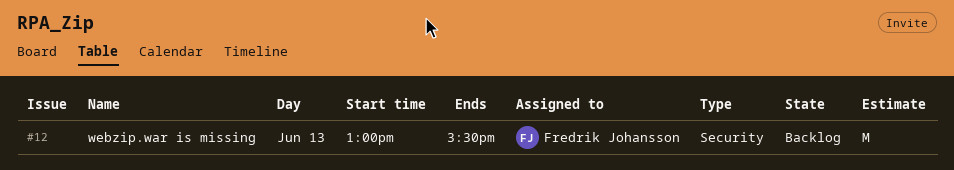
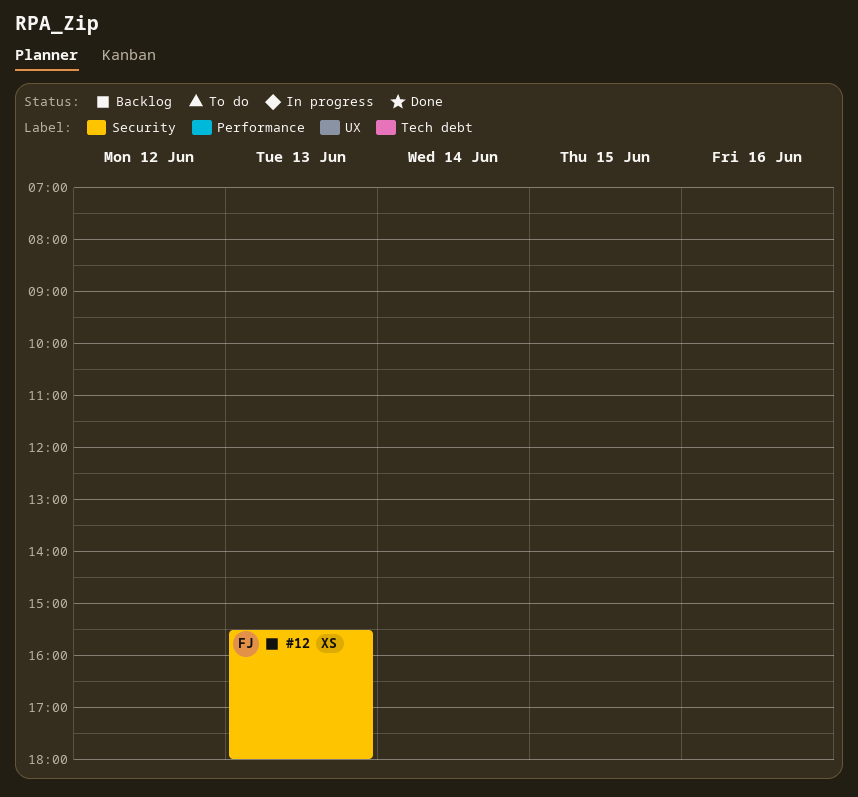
#12, estimate: M -> XS
#12, begins: 13:00 -> 15:30
#12, ends: 15:30 -> 18:00

